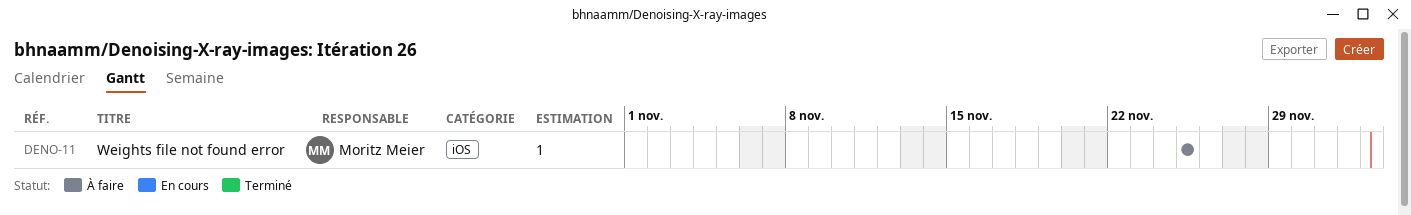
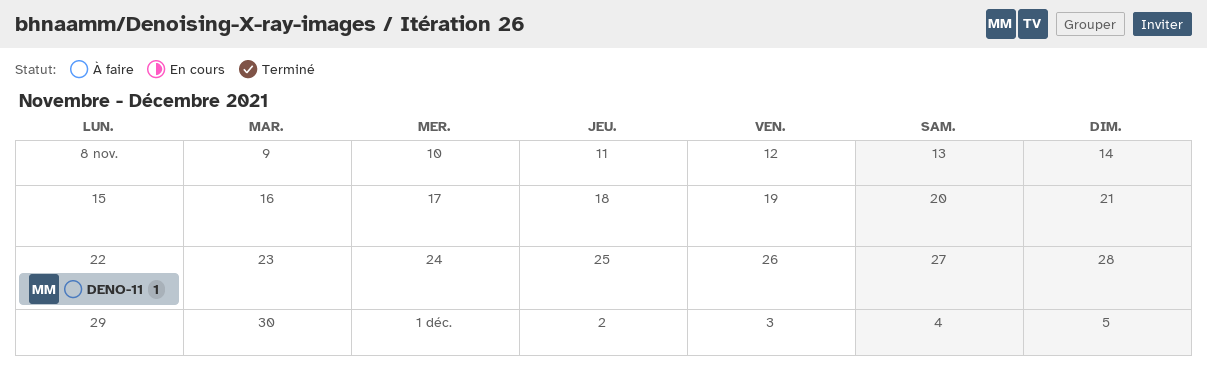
DENO-11, start: Nov 25 -> Nov 22
DENO-11, due: Nov 25 -> Nov 22

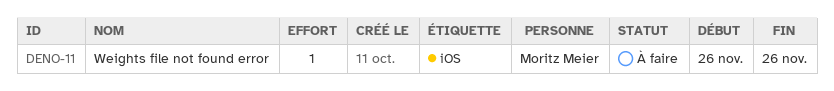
DENO-11, start: Nov 22 -> Nov 26
DENO-11, due: Nov 22 -> Nov 26

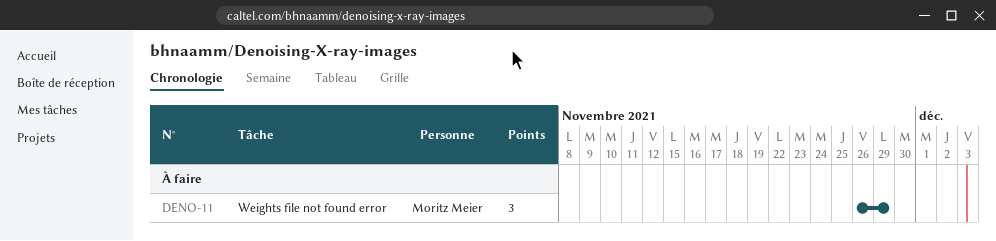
DENO-11, estimate: 1 -> 3
DENO-11, due: Nov 26 -> Nov 29

